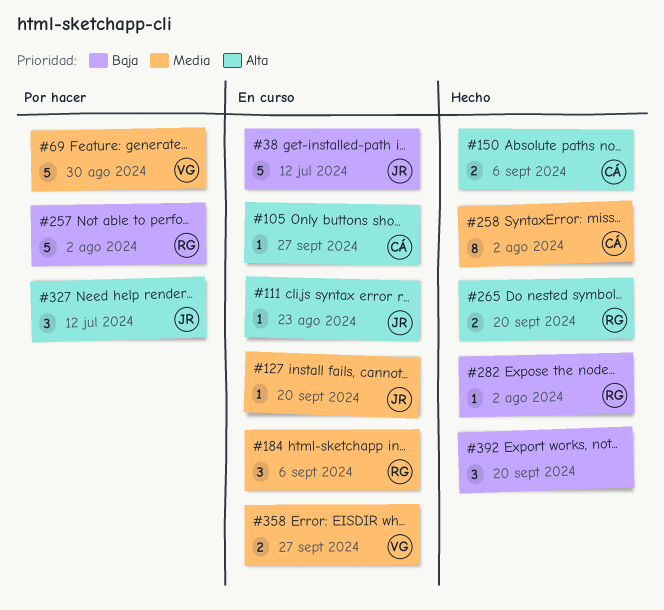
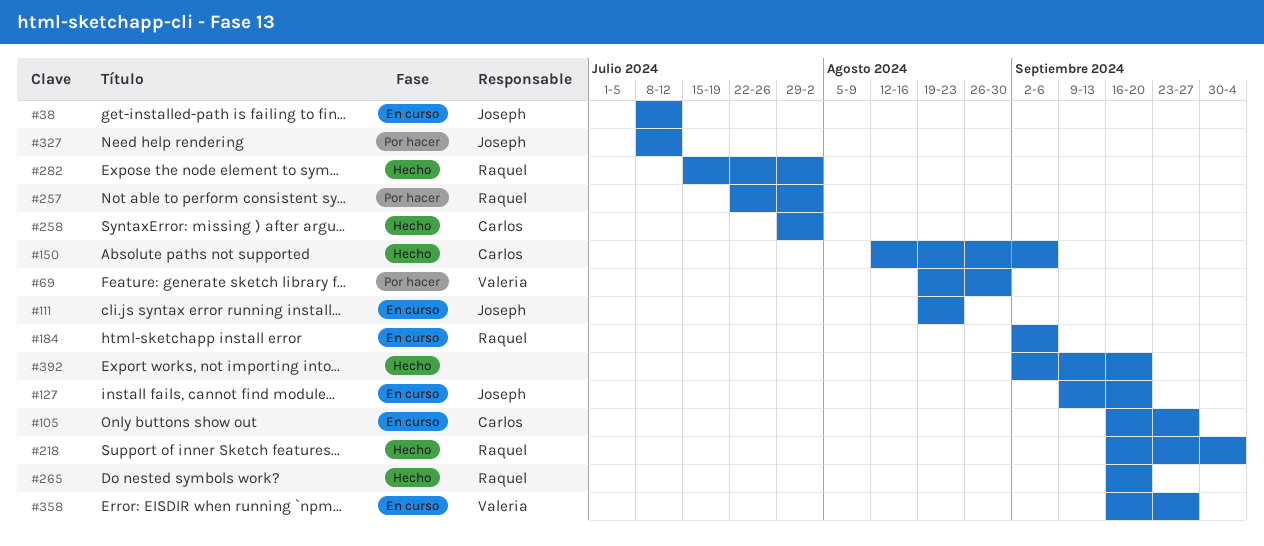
#218: none -> present

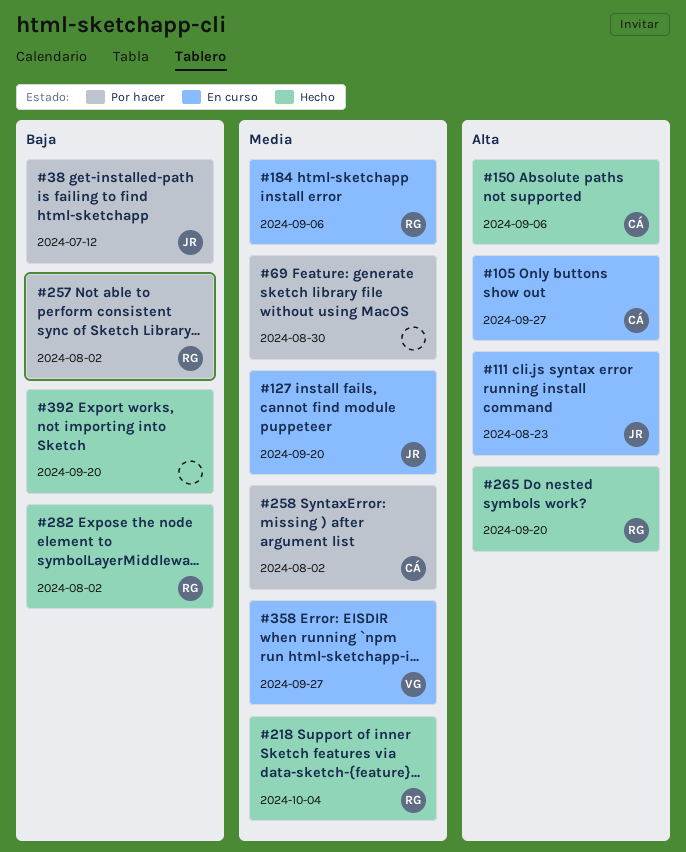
#38, status: En curso -> Por hacer
#69, owner: Valeria -> none
#258, status: Hecho -> Por hacer
#327: present -> none

